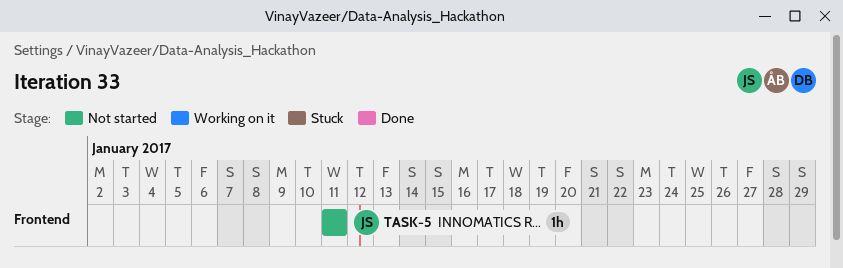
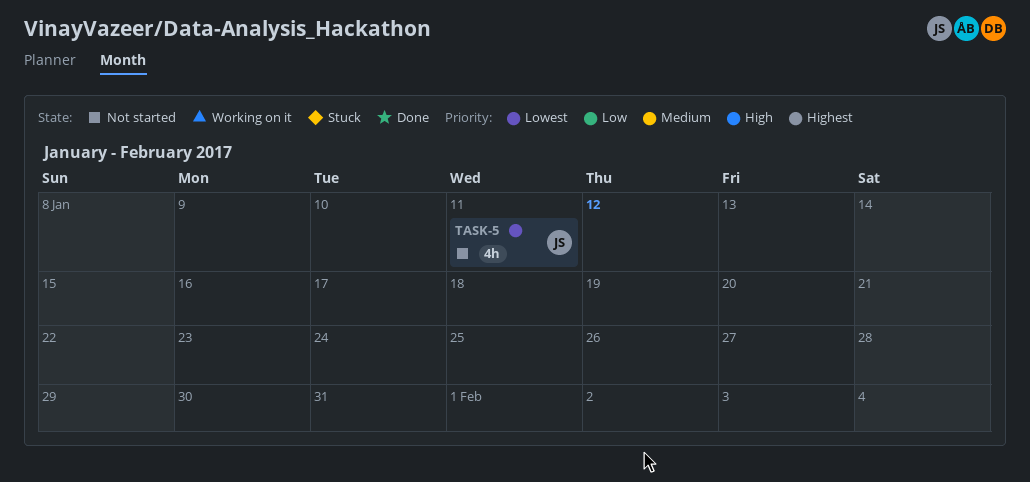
TASK-5, estimate: 1h -> 4h

